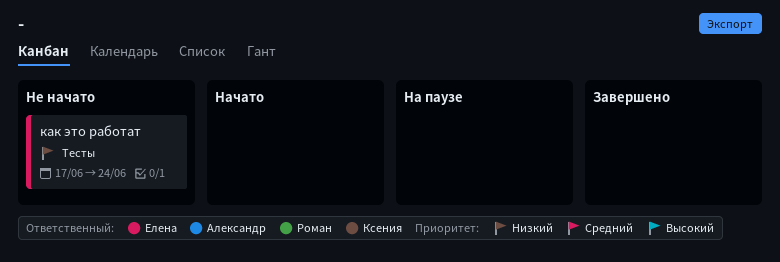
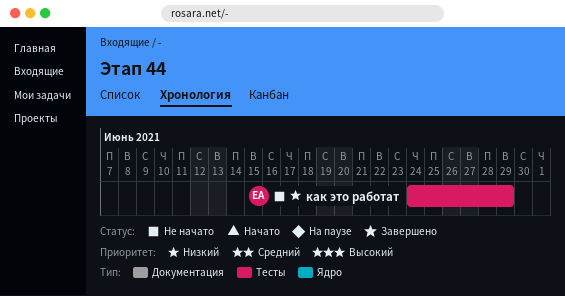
как это работат, start: Jun 17 -> Jun 24
как это работат, due: Jun 24 -> Jun 29

